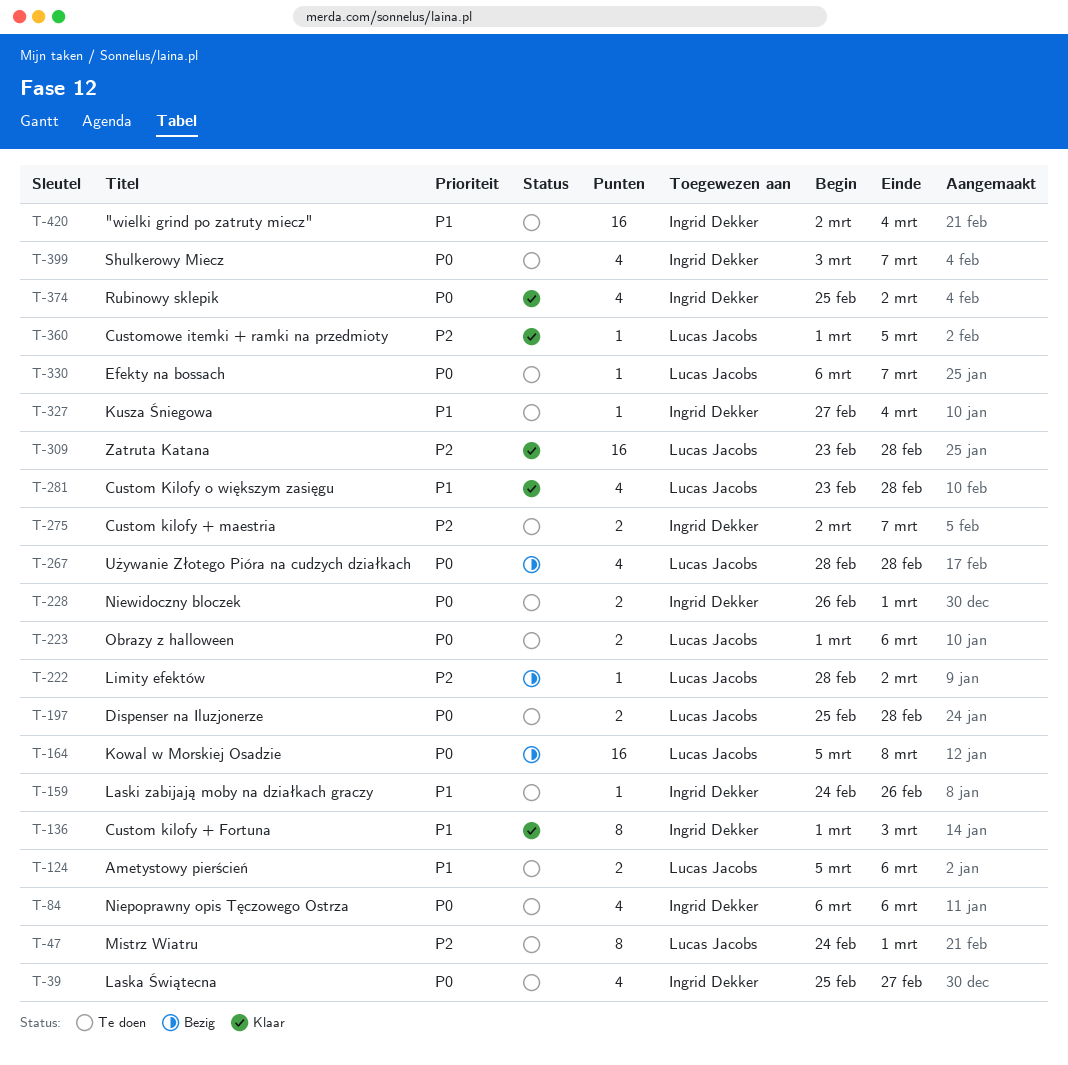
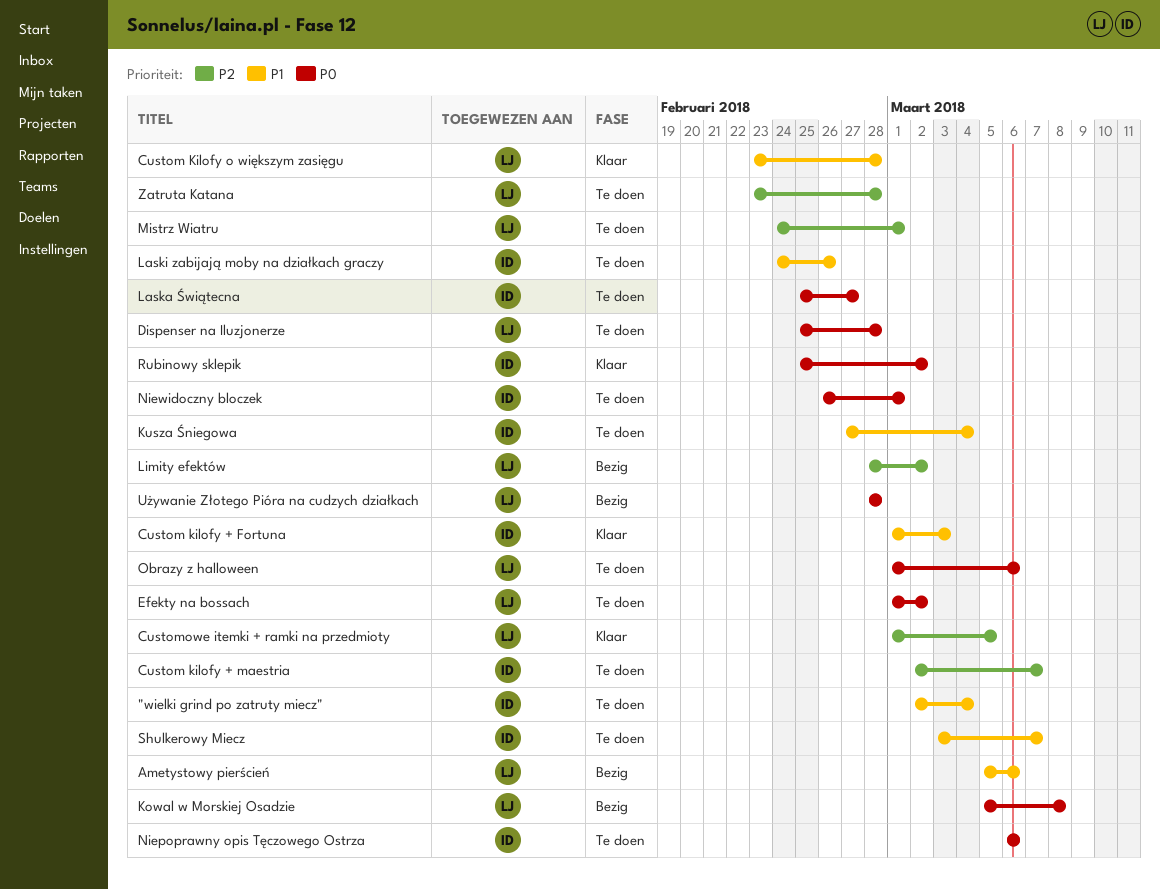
Ametystowy pierścień, status: Te doen -> Bezig
Efekty na bossach, start: Mar 6 -> Mar 1
Efekty na bossach, due: Mar 7 -> Mar 2
Shulkerowy Miecz, priority: P0 -> P1
Zatruta Katana, status: Klaar -> Te doen

